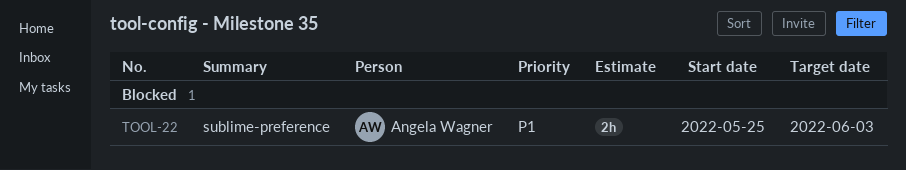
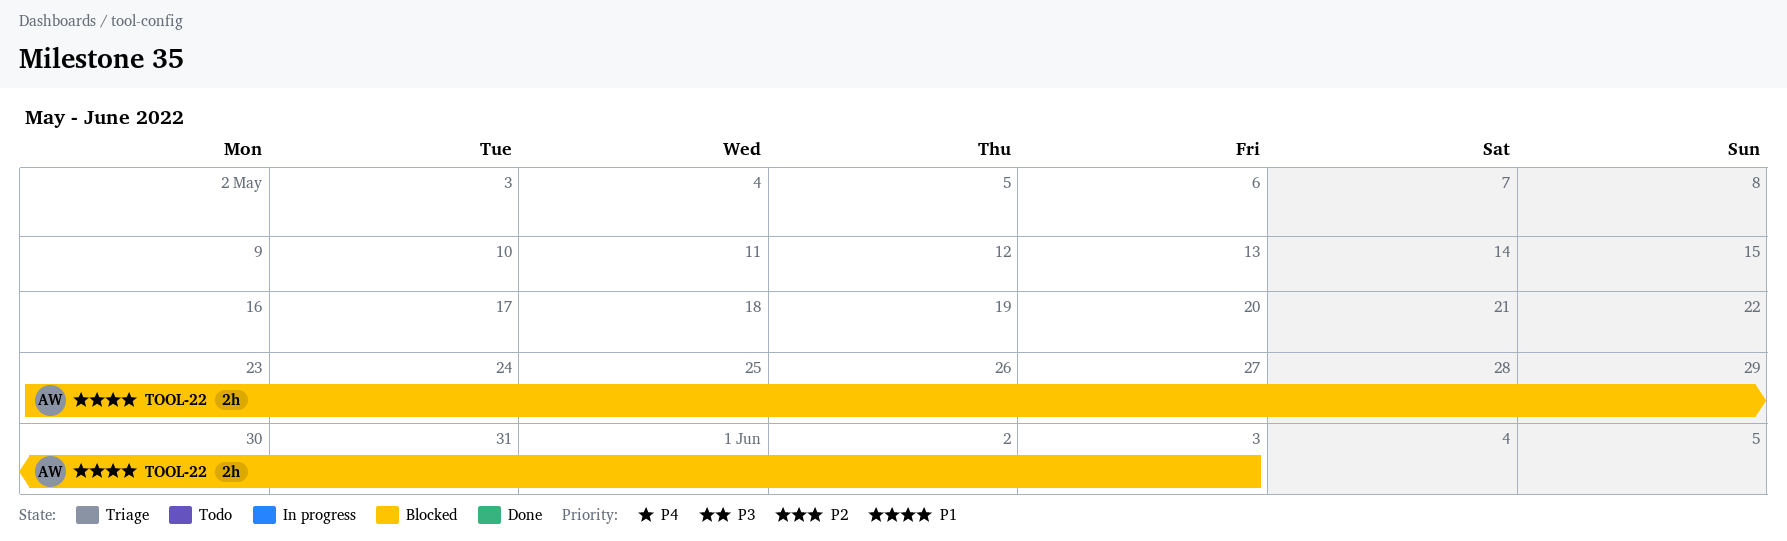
TOOL-22, start: May 25 -> May 23

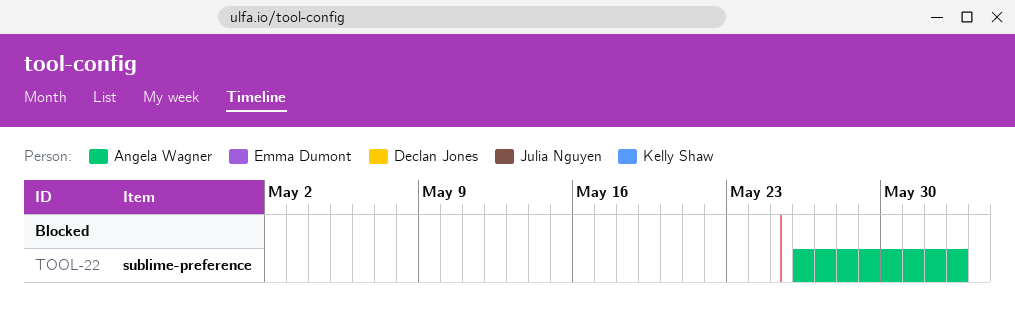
TOOL-22, start: May 23 -> May 26
TOOL-22, due: Jun 3 -> Jun 2

